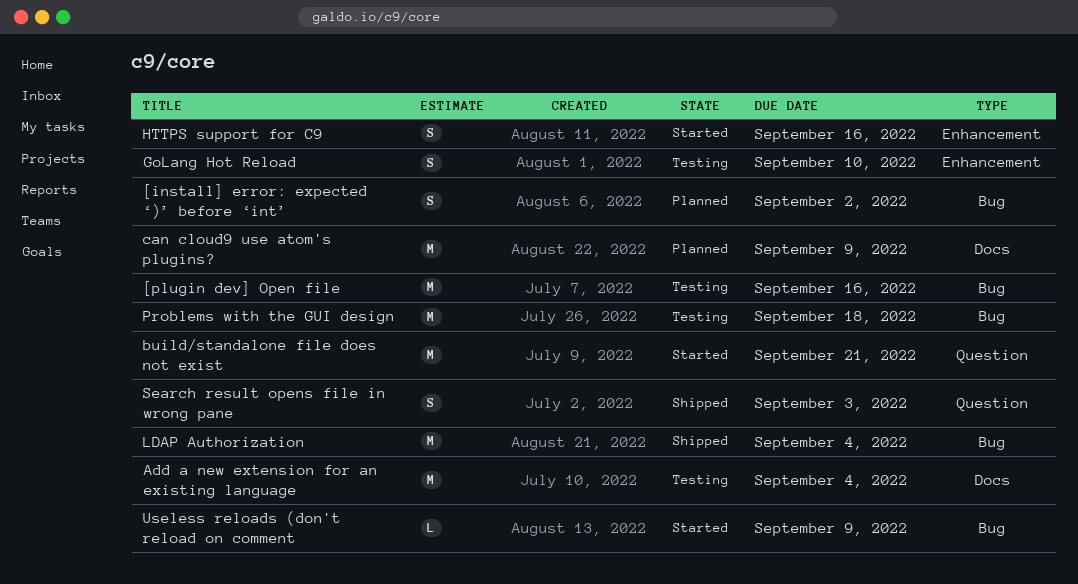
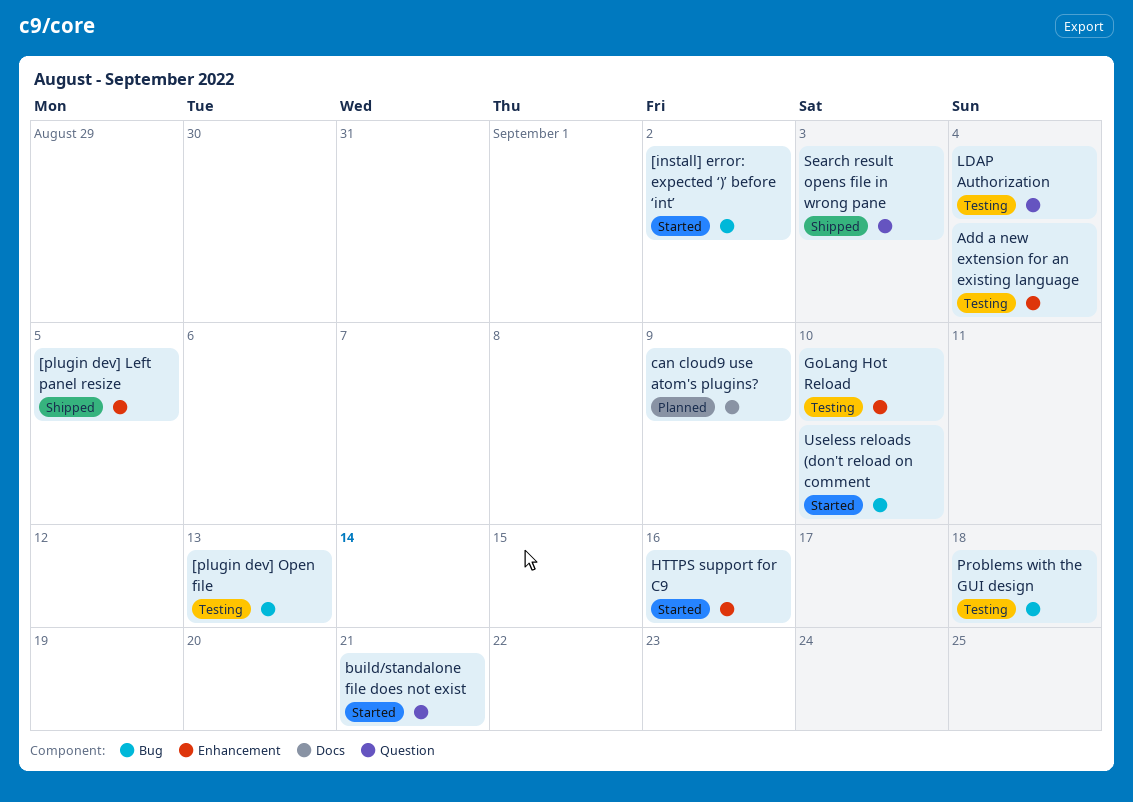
[install] error: expected ‘)’ before ‘int’, status: Planned -> Started
[plugin dev] Left panel resize: none -> present
[plugin dev] Open file, due: Sep 16 -> Sep 13
Add a new extension for an existing language, label: Docs -> Enhancement
LDAP Authorization, status: Shipped -> Testing
LDAP Authorization, label: Bug -> Question
Useless reloads (don't reload on comment, due: Sep 9 -> Sep 10

